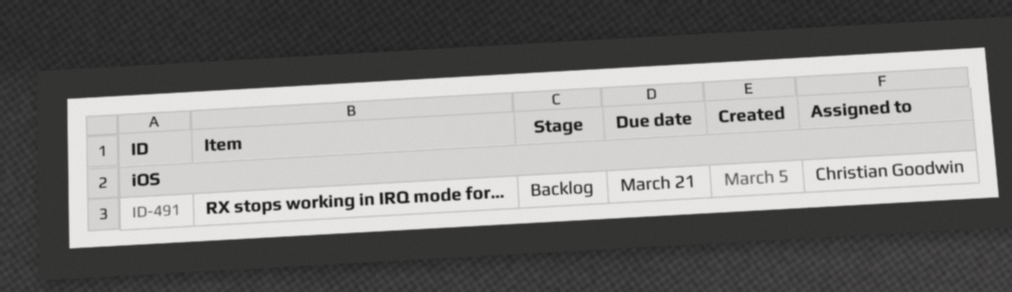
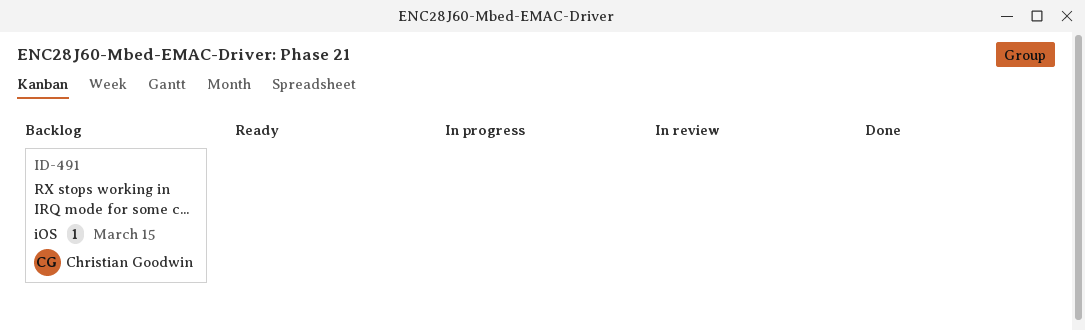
ID-491, due: Mar 21 -> Mar 15

